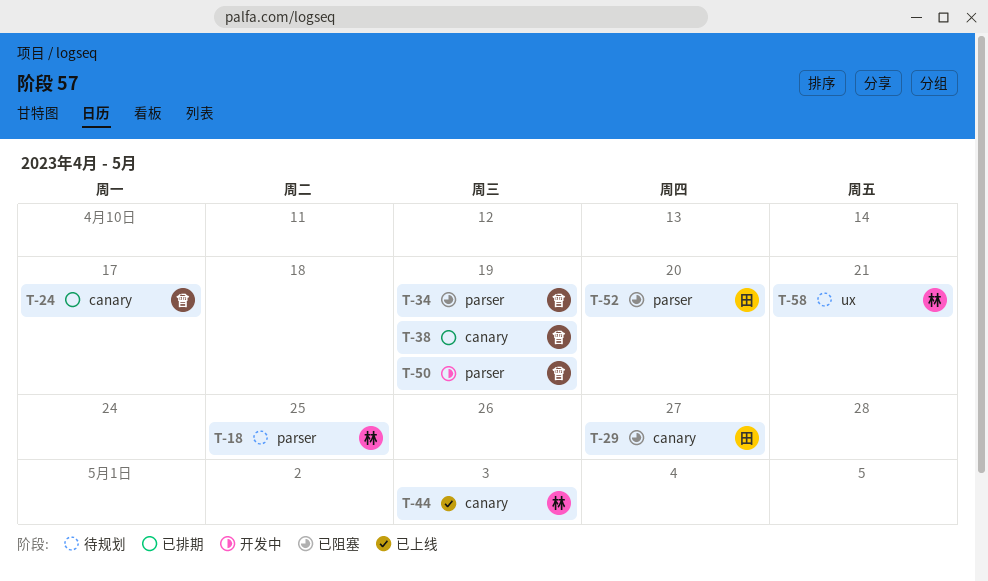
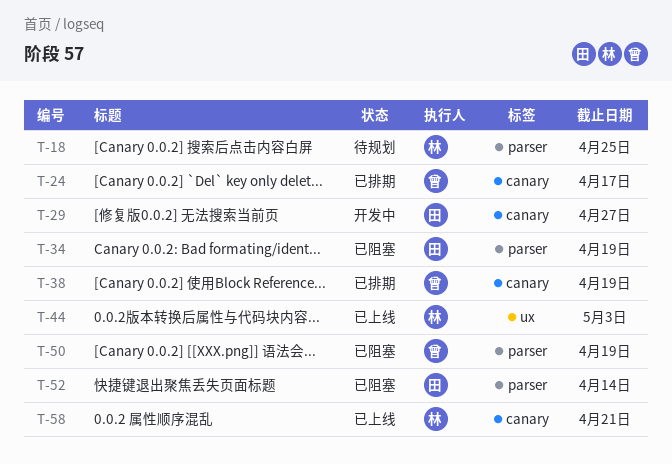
T-29, status: 已阻塞 -> 开发中
T-34, owner: 曾 -> 田
T-44, label: canary -> ux
T-50, status: 开发中 -> 已阻塞
T-52, due: Apr 20 -> Apr 14
T-58, status: 待规划 -> 已上线
T-58, label: ux -> canary

